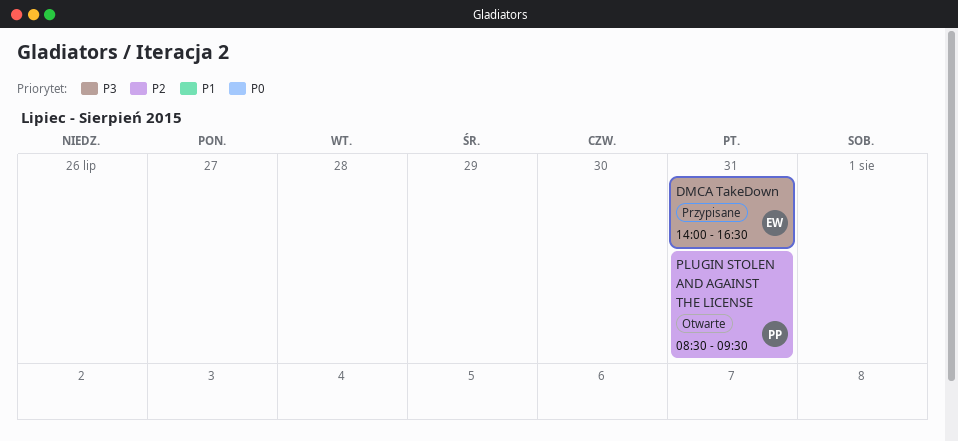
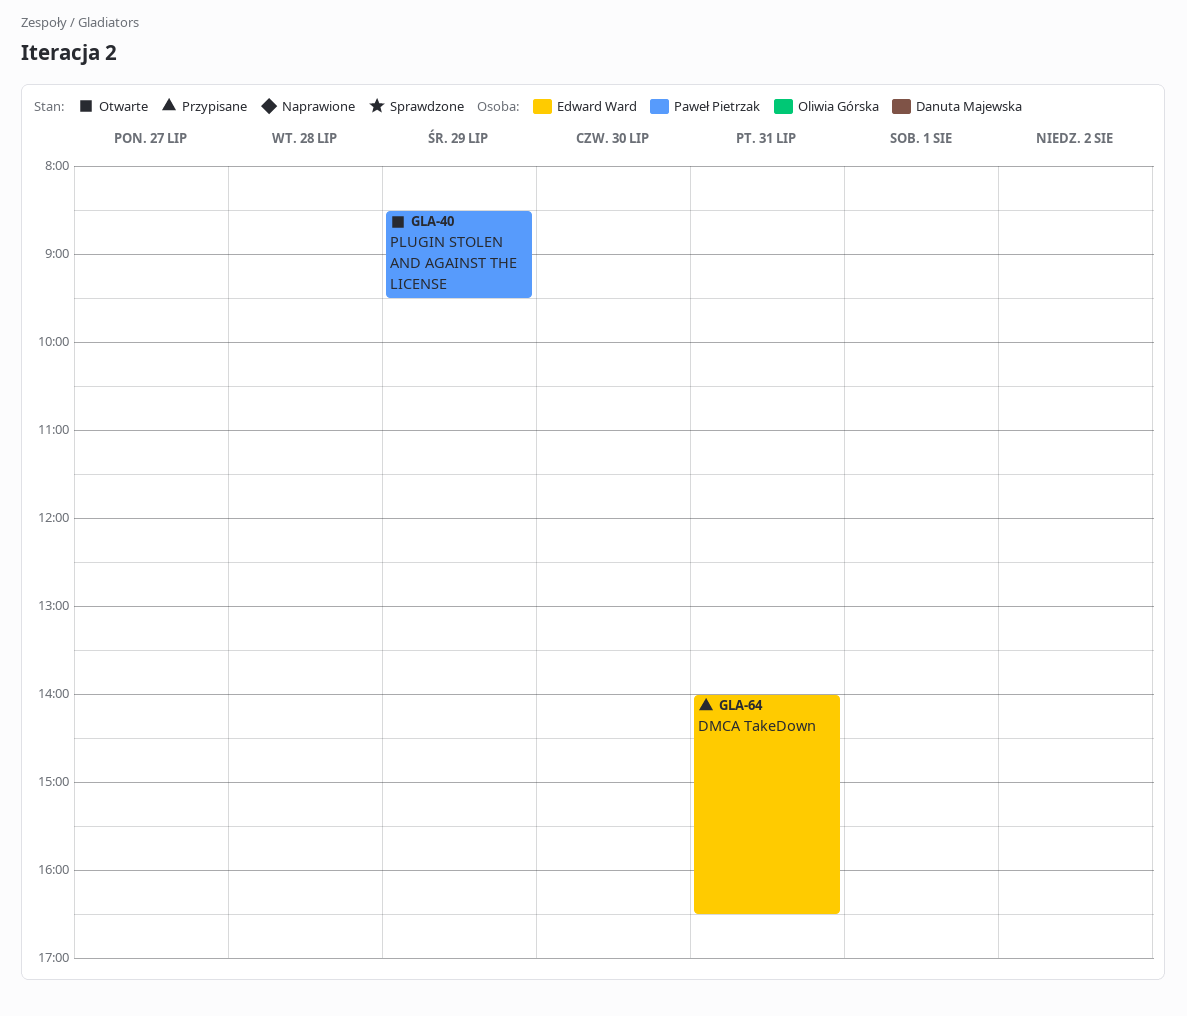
PLUGIN STOLEN AND AGAINST THE LICENSE, day: Jul 31 -> Jul 29

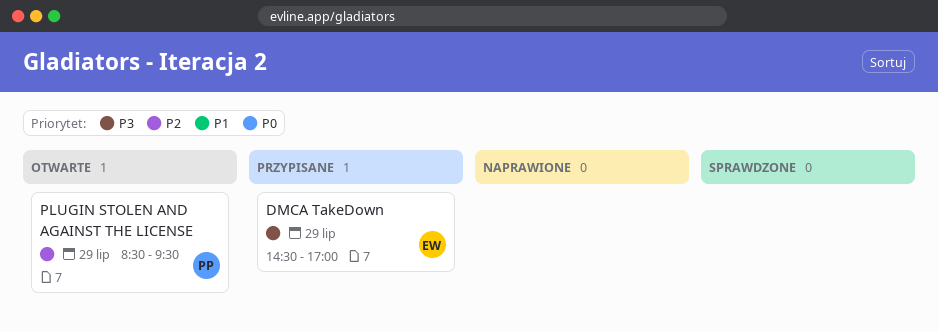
DMCA TakeDown, day: Jul 31 -> Jul 29
DMCA TakeDown, begins: 14:00 -> 14:30
DMCA TakeDown, ends: 16:30 -> 17:00

